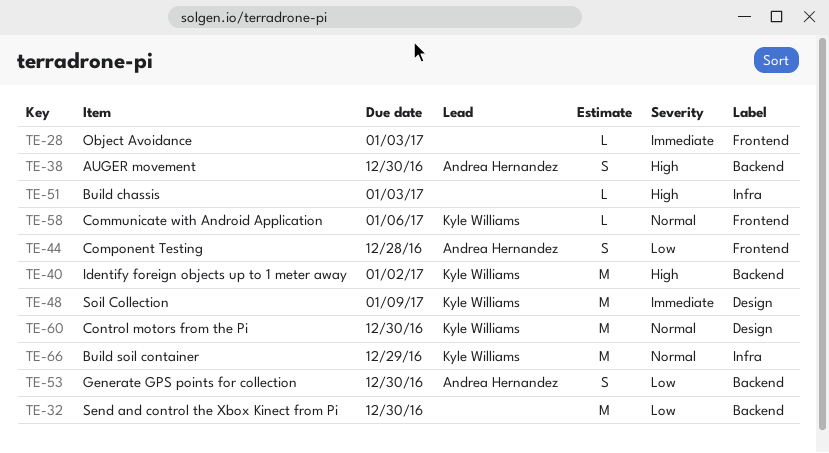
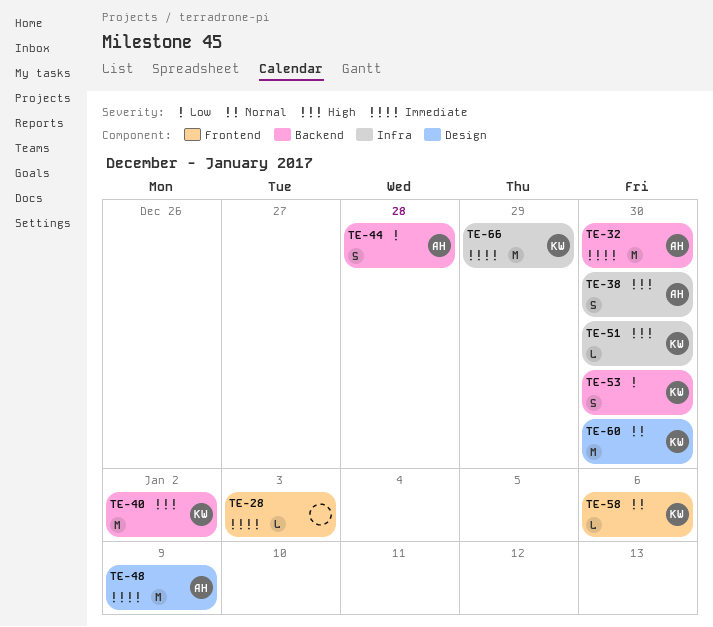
TE-32, owner: none -> Andrea Hernandez
TE-32, priority: Low -> Immediate
TE-38, label: Backend -> Infra
TE-44, label: Frontend -> Backend
TE-48, owner: Kyle Williams -> Andrea Hernandez
TE-51, owner: none -> Kyle Williams
TE-51, due: Jan 3 -> Dec 30
TE-53, owner: Andrea Hernandez -> Kyle Williams
TE-66, priority: Normal -> Immediate

